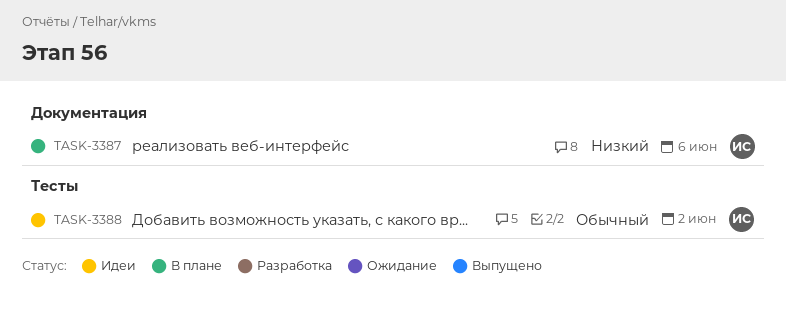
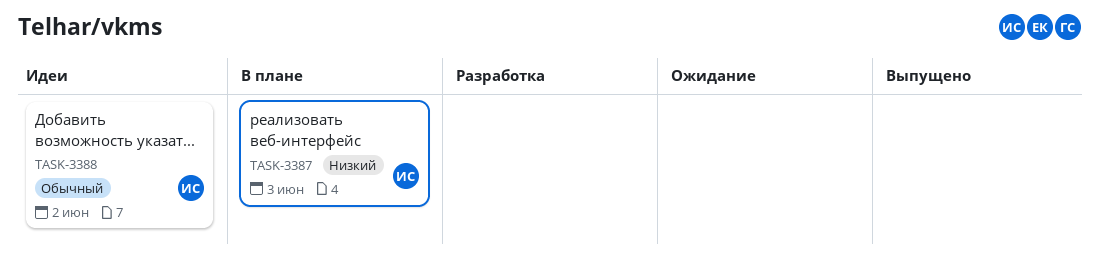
TASK-3387, due: Jun 6 -> Jun 3

